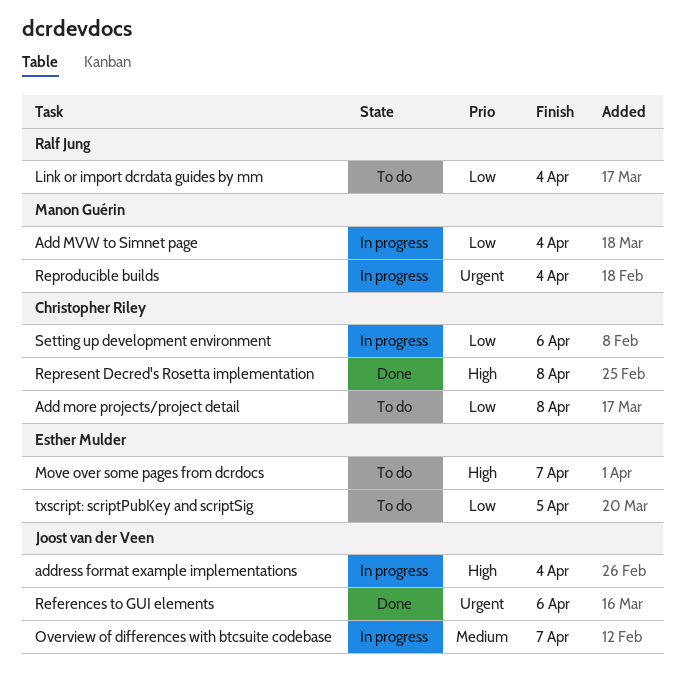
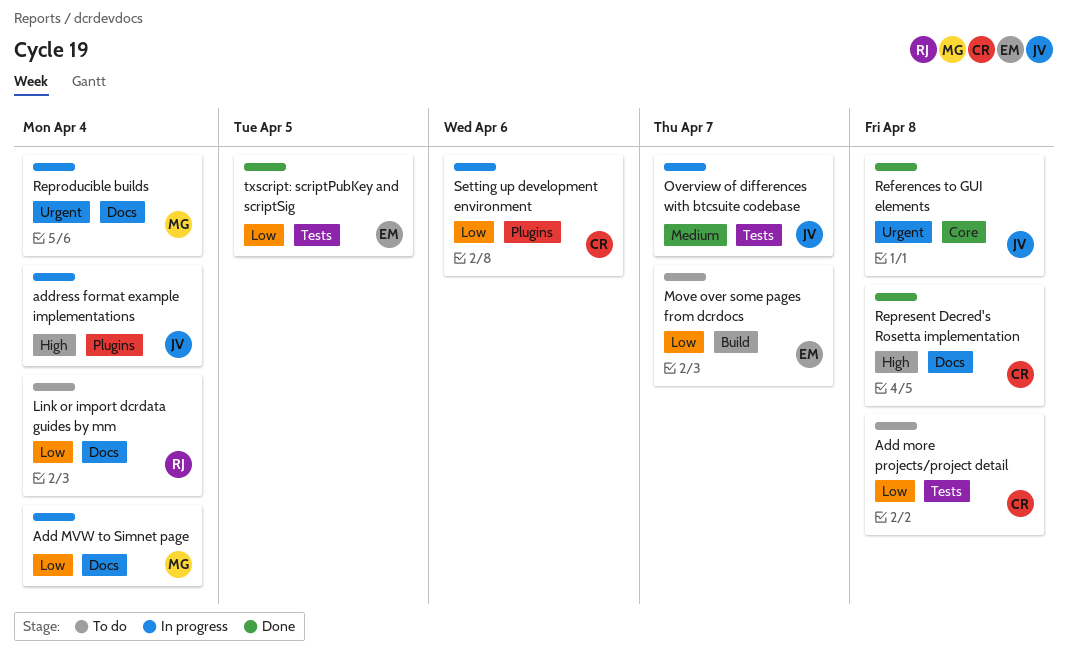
Move over some pages from dcrdocs, priority: High -> Low
References to GUI elements, due: Apr 6 -> Apr 8
txscript: scriptPubKey and scriptSig, status: To do -> Done

